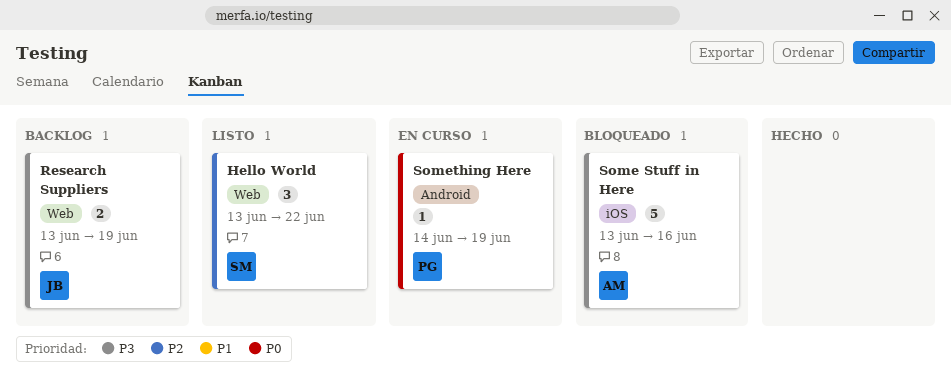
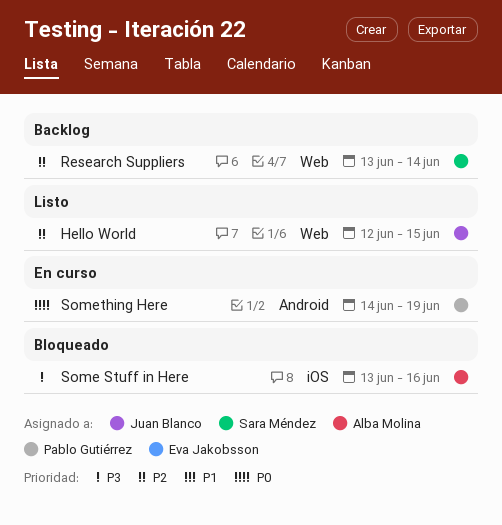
Hello World, owner: Sara Méndez -> Juan Blanco
Hello World, start: Jun 13 -> Jun 12
Hello World, due: Jun 22 -> Jun 15
Research Suppliers, owner: Juan Blanco -> Sara Méndez
Research Suppliers, priority: P3 -> P2
Research Suppliers, due: Jun 19 -> Jun 14

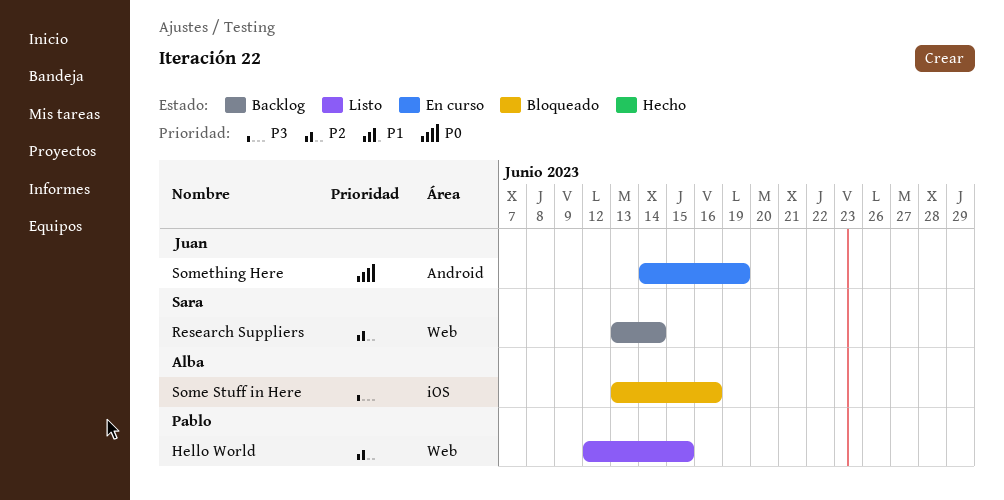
Hello World, owner: Juan Blanco -> Pablo Gutiérrez
Something Here, owner: Pablo Gutiérrez -> Juan Blanco

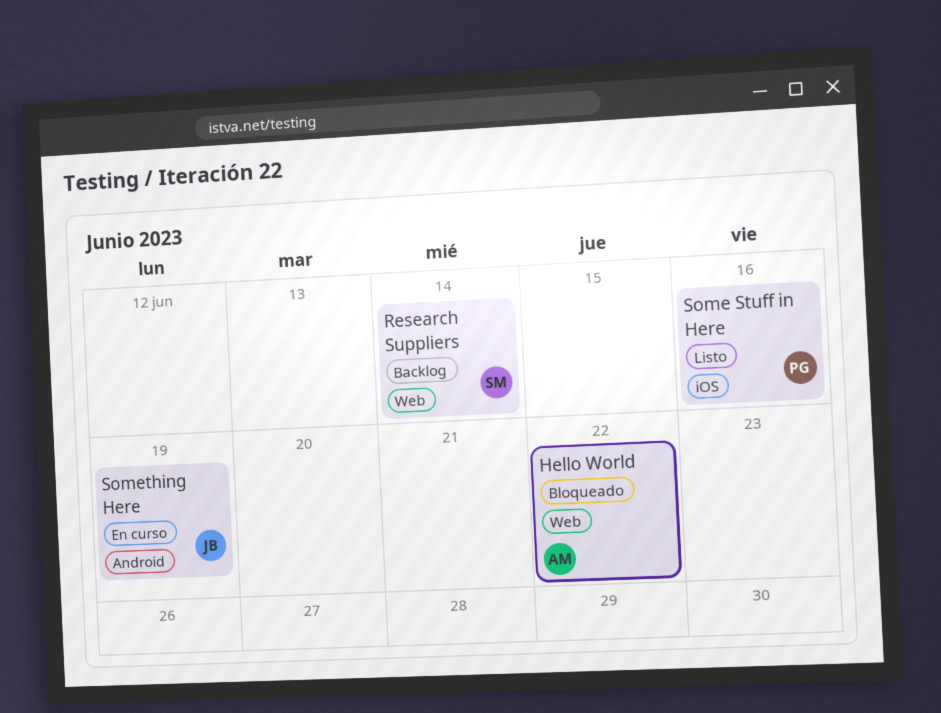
Hello World, status: Listo -> Bloqueado
Hello World, owner: Pablo -> Alba
Hello World, due: Jun 15 -> Jun 22
Some Stuff in Here, status: Bloqueado -> Listo
Some Stuff in Here, owner: Alba -> Pablo

